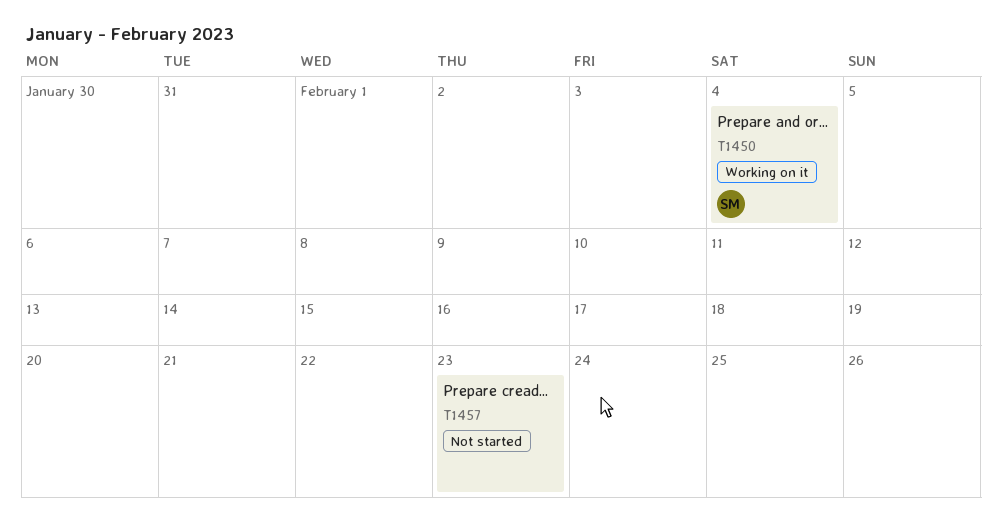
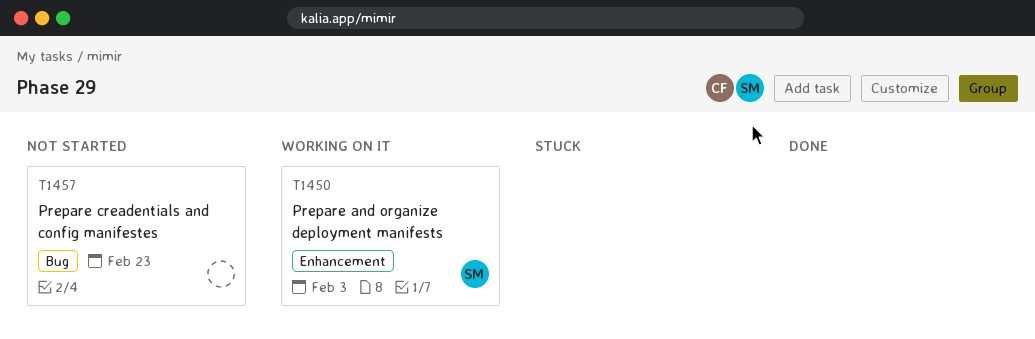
T1450, due: Feb 4 -> Feb 3

